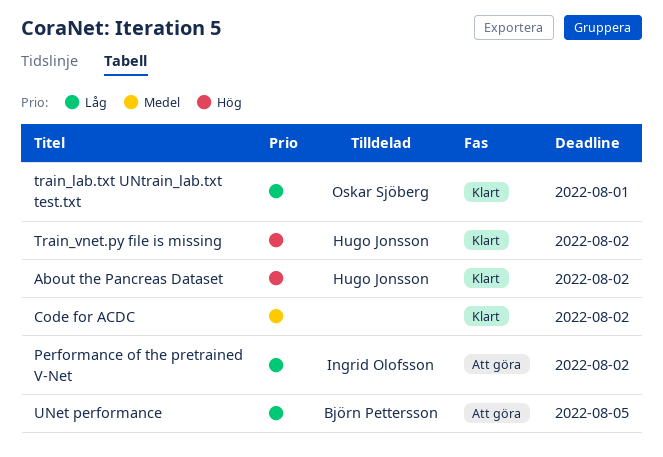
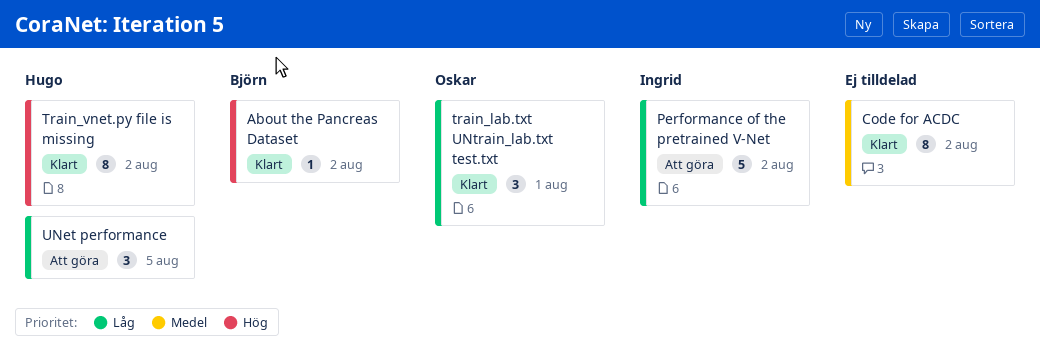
About the Pancreas Dataset, owner: Hugo Jonsson -> Björn Pettersson
UNet performance, owner: Björn Pettersson -> Hugo Jonsson

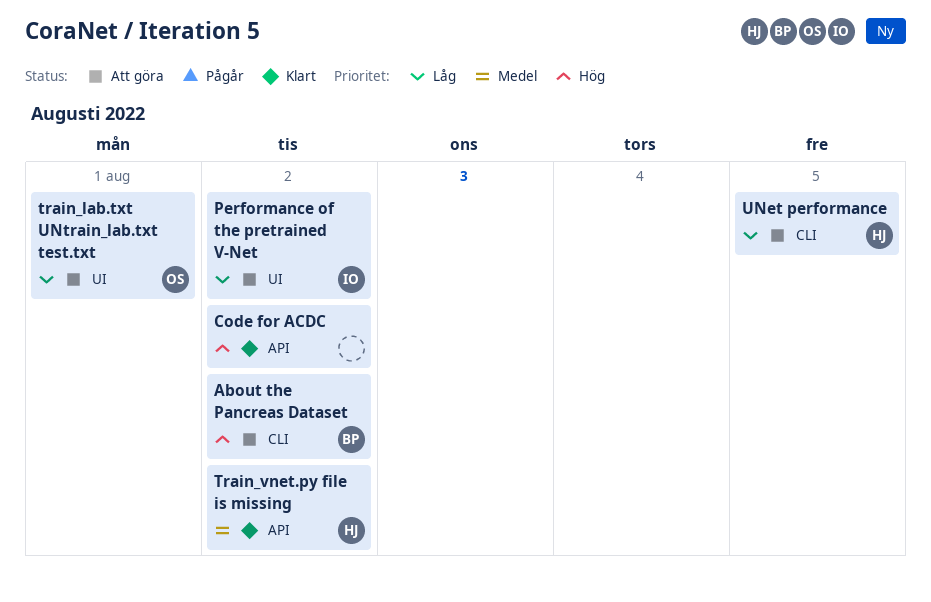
About the Pancreas Dataset, status: Klart -> Att göra
Code for ACDC, priority: Medel -> Hög
train_lab.txt UNtrain_lab.txt test.txt, status: Klart -> Att göra
Train_vnet.py file is missing, priority: Hög -> Medel

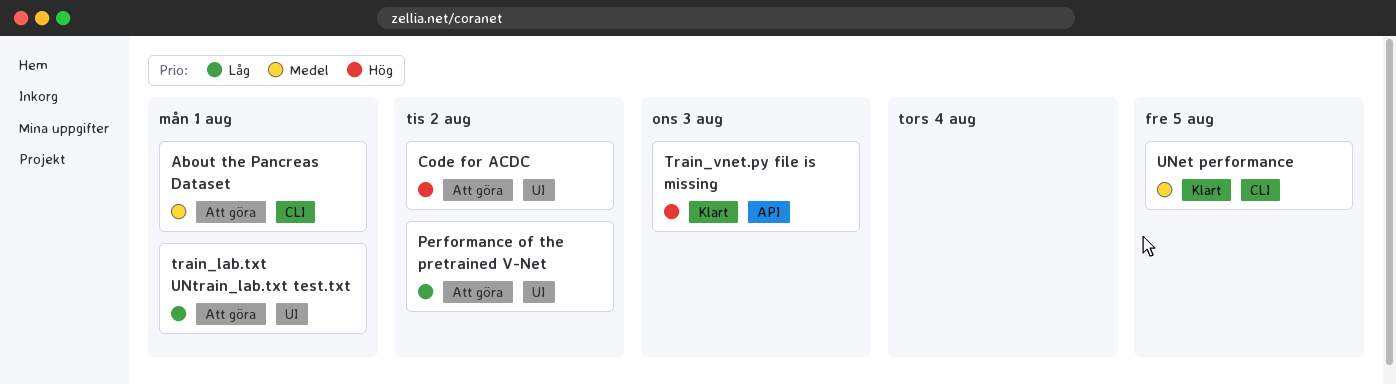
About the Pancreas Dataset, priority: Hög -> Medel
About the Pancreas Dataset, due: Aug 2 -> Aug 1
Code for ACDC, status: Klart -> Att göra
Code for ACDC, label: API -> UI
Train_vnet.py file is missing, priority: Medel -> Hög
Train_vnet.py file is missing, due: Aug 2 -> Aug 3
UNet performance, status: Att göra -> Klart
UNet performance, priority: Låg -> Medel

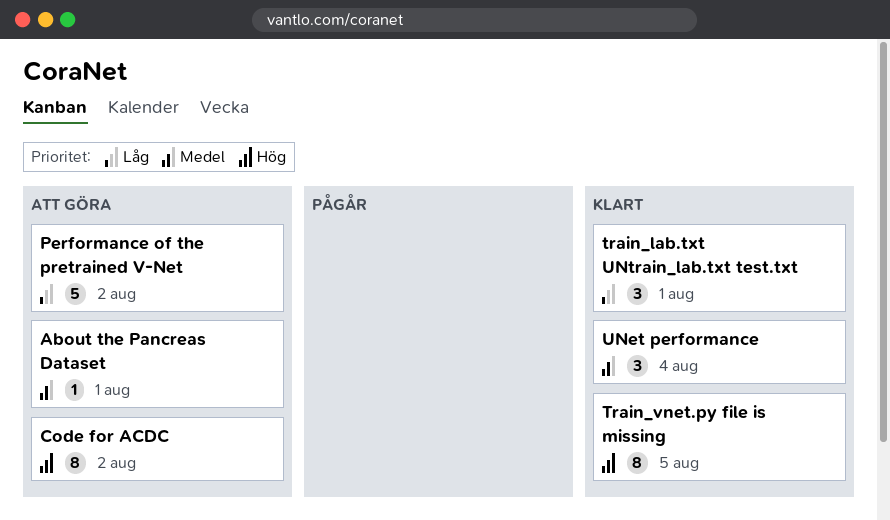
train_lab.txt UNtrain_lab.txt test.txt, status: Att göra -> Klart
Train_vnet.py file is missing, due: Aug 3 -> Aug 5
UNet performance, due: Aug 5 -> Aug 4

